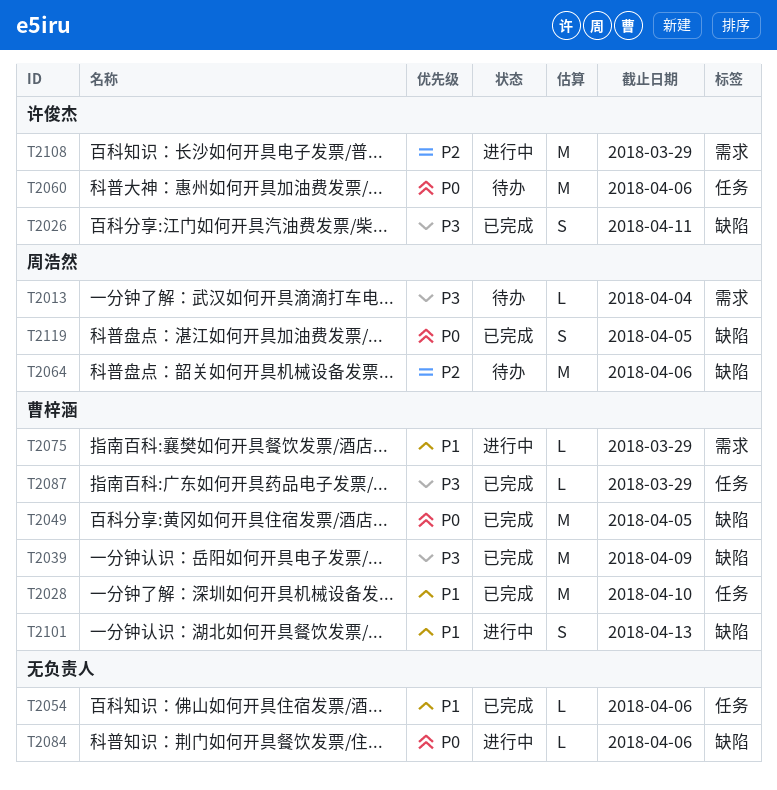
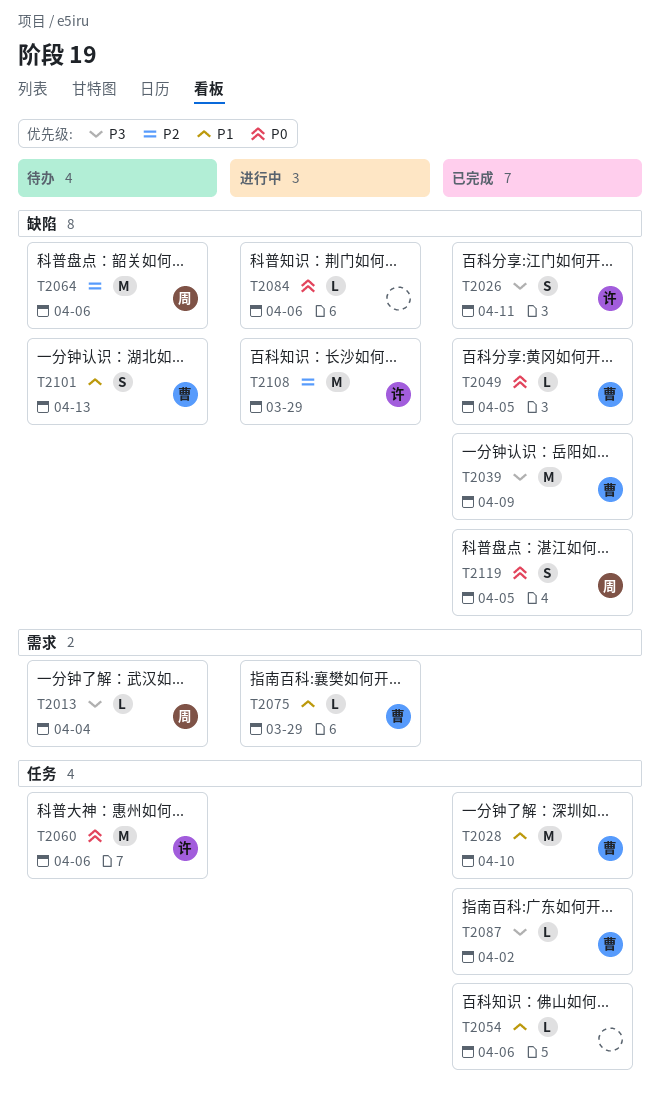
T2049, estimate: M -> L
T2087, due: Mar 29 -> Apr 2
T2101, status: 进行中 -> 待办
T2108, label: 需求 -> 缺陷

